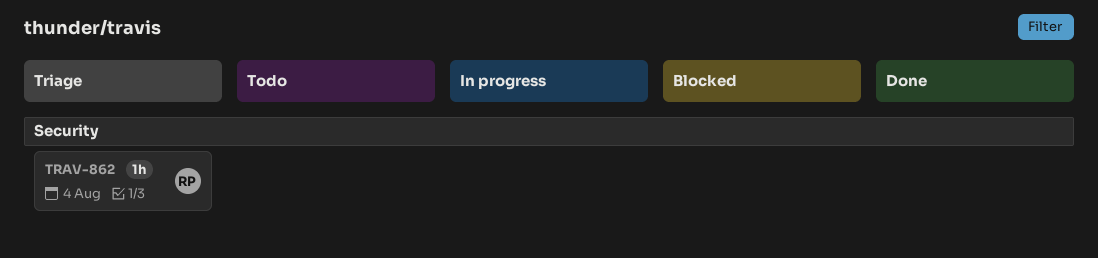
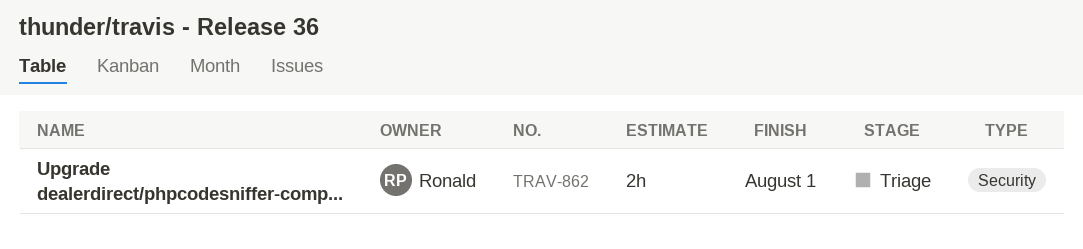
TRAV-862, estimate: 1h -> 2h
TRAV-862, due: Aug 4 -> Aug 1

